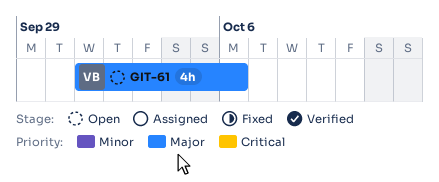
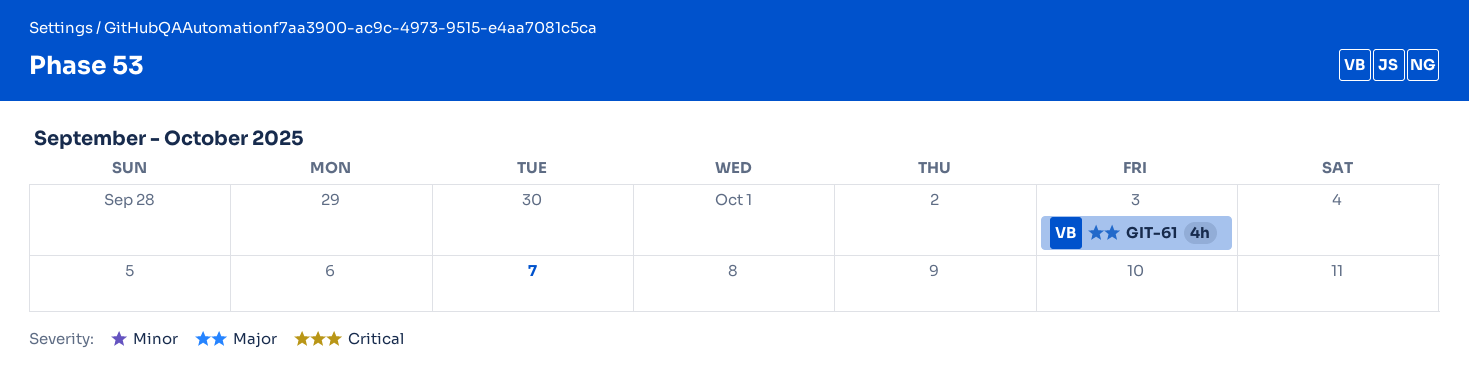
GIT-61, start: Oct 1 -> Oct 3
GIT-61, due: Oct 6 -> Oct 3

